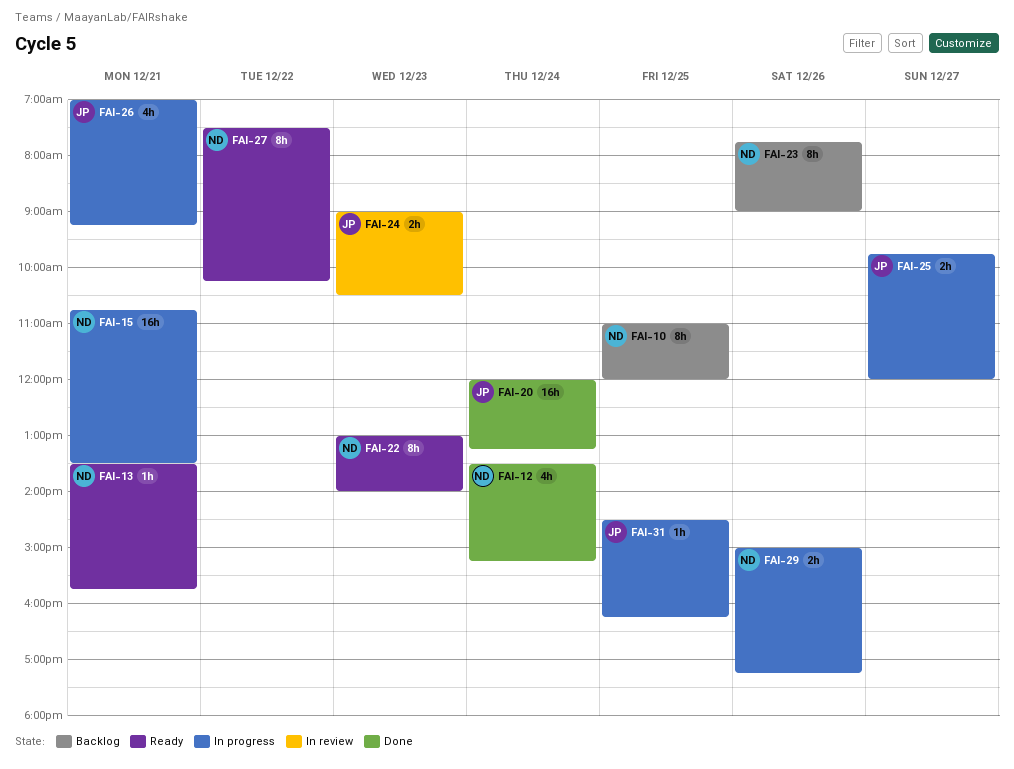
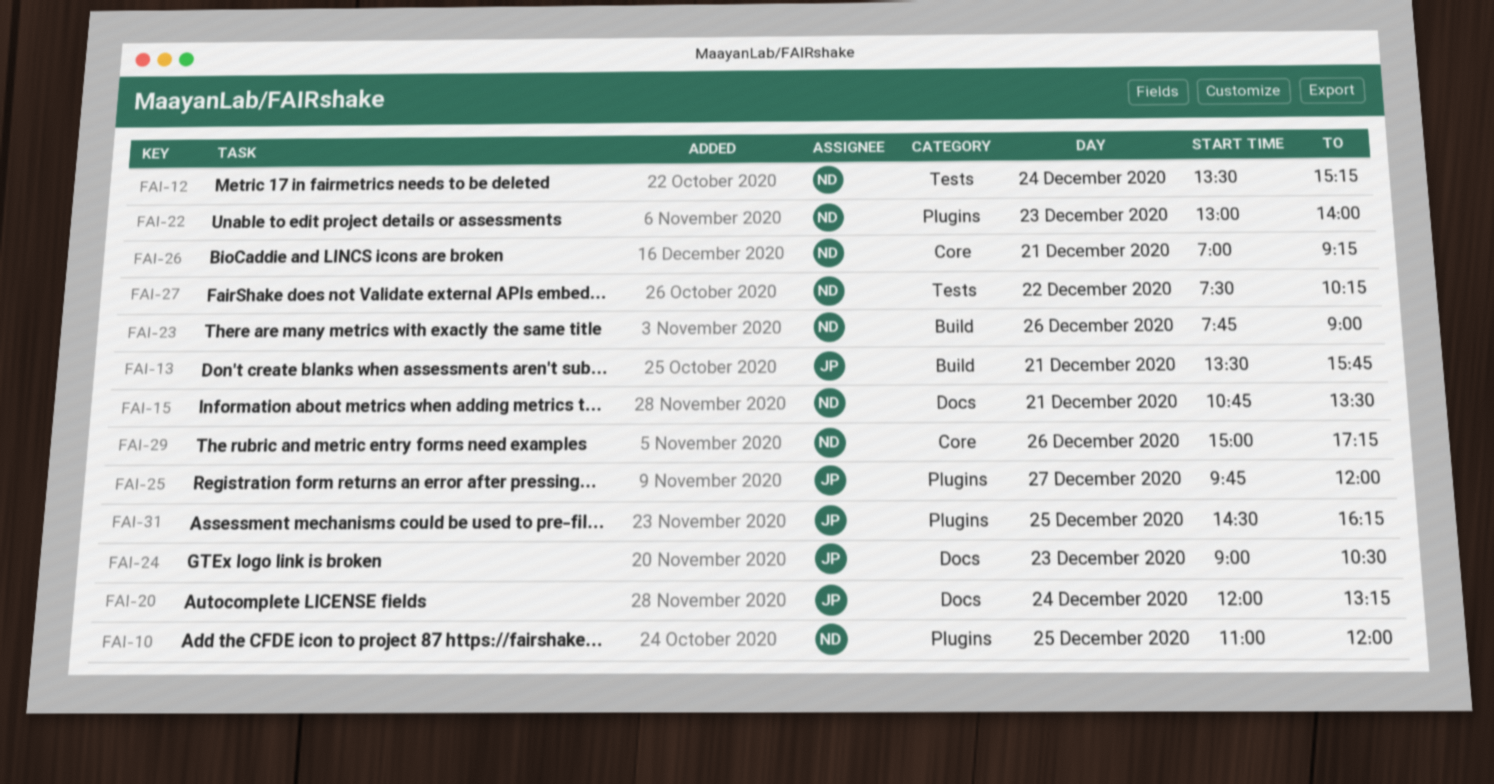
FAI-13, owner: ND -> JP
FAI-26, owner: JP -> ND

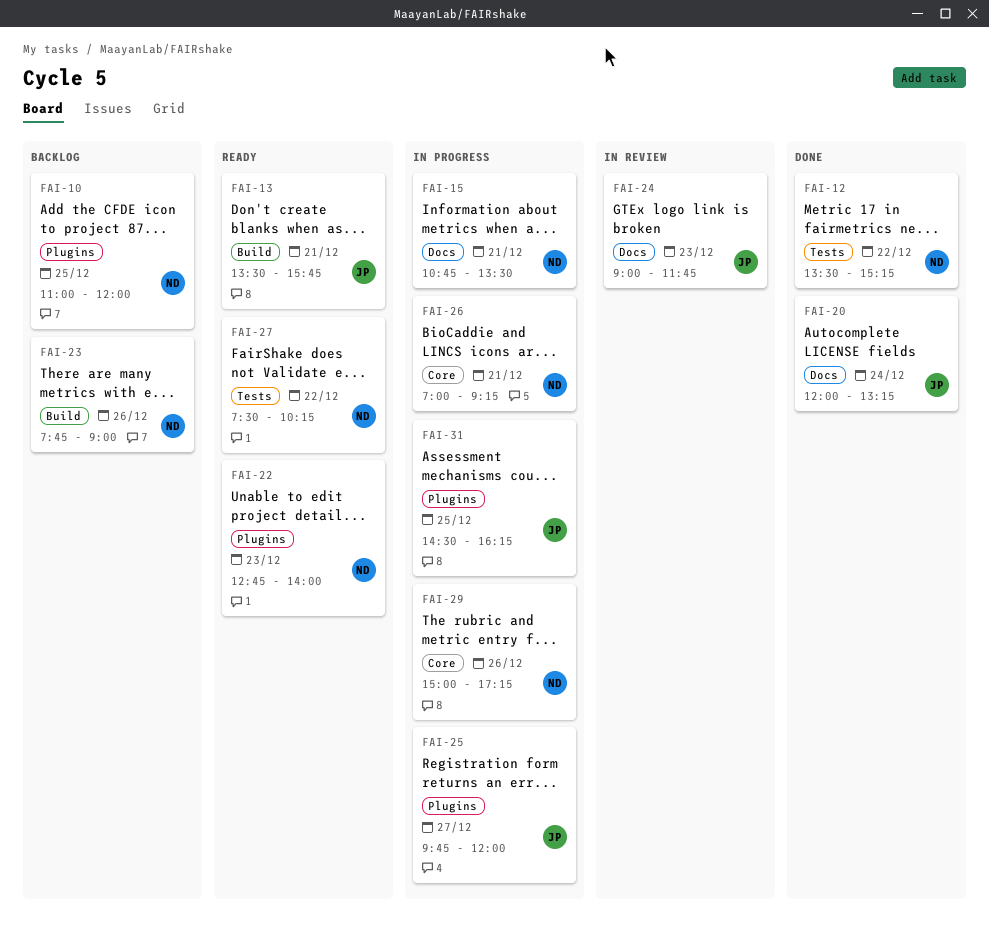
FAI-12, day: Dec 24 -> Dec 22
FAI-22, begins: 13:00 -> 12:45
FAI-24, ends: 10:30 -> 11:45

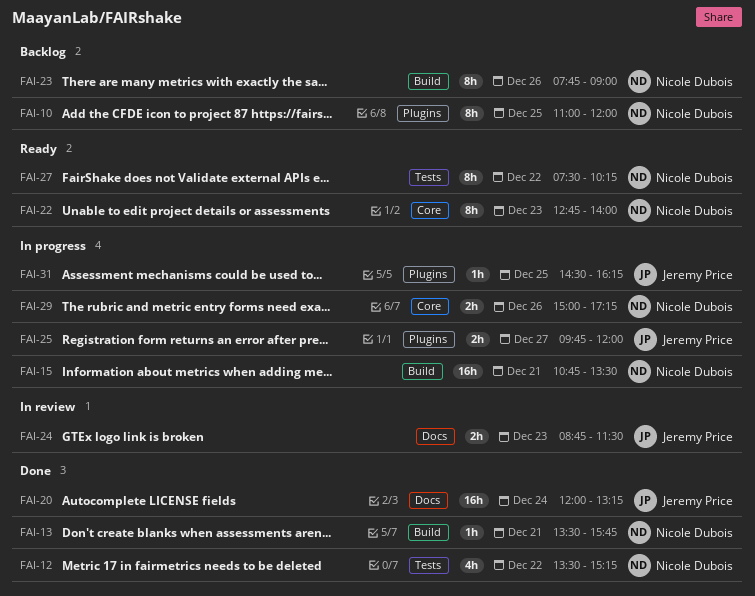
FAI-13, status: Ready -> Done
FAI-13, owner: Jeremy Price -> Nicole Dubois
FAI-15, label: Docs -> Build
FAI-22, label: Plugins -> Core
FAI-24, begins: 09:00 -> 08:45
FAI-24, ends: 11:45 -> 11:30
FAI-26: present -> none

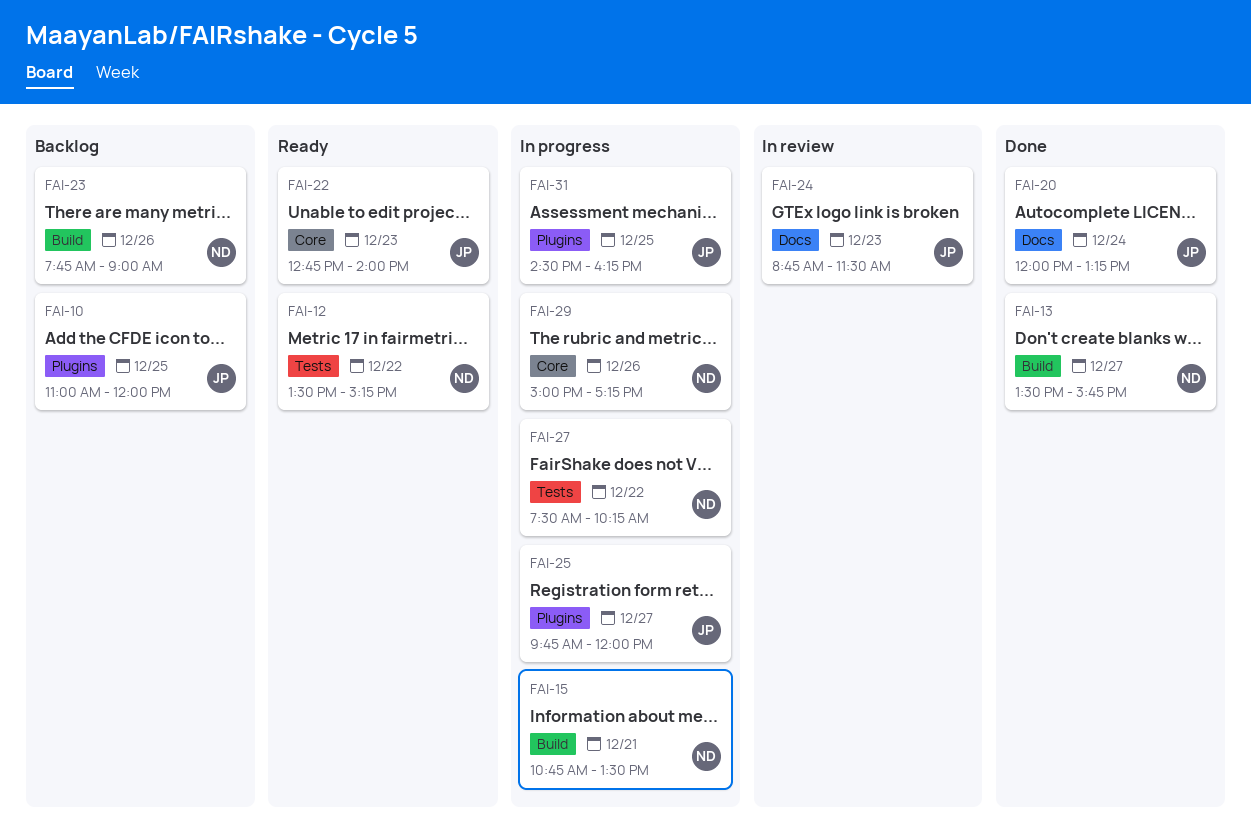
FAI-10, owner: Nicole Dubois -> Jeremy Price
FAI-12, status: Done -> Ready
FAI-13, day: Dec 21 -> Dec 27
FAI-22, owner: Nicole Dubois -> Jeremy Price
FAI-27, status: Ready -> In progress

